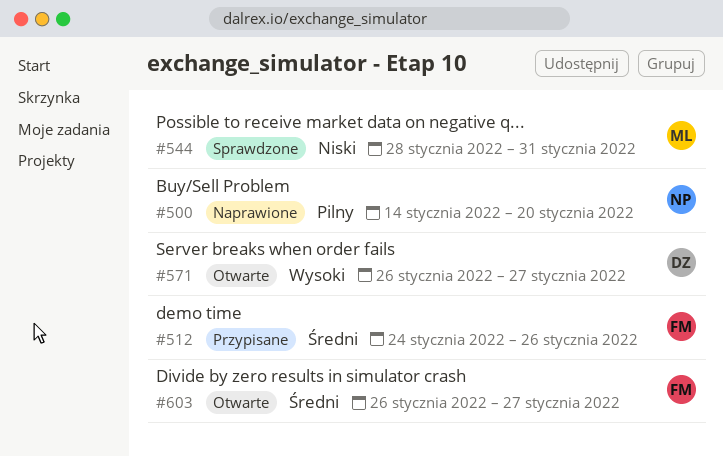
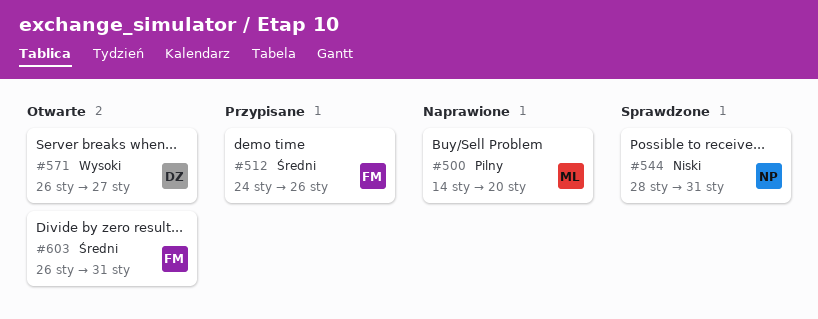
#500, owner: NP -> ML
#544, owner: ML -> NP
#603, due: Jan 27 -> Jan 31

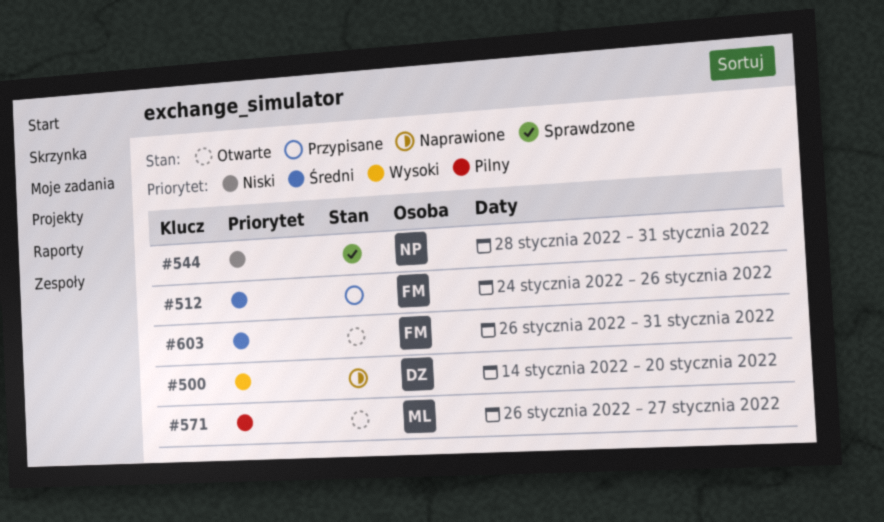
#500, owner: ML -> DZ
#500, priority: Pilny -> Wysoki
#571, owner: DZ -> ML
#571, priority: Wysoki -> Pilny

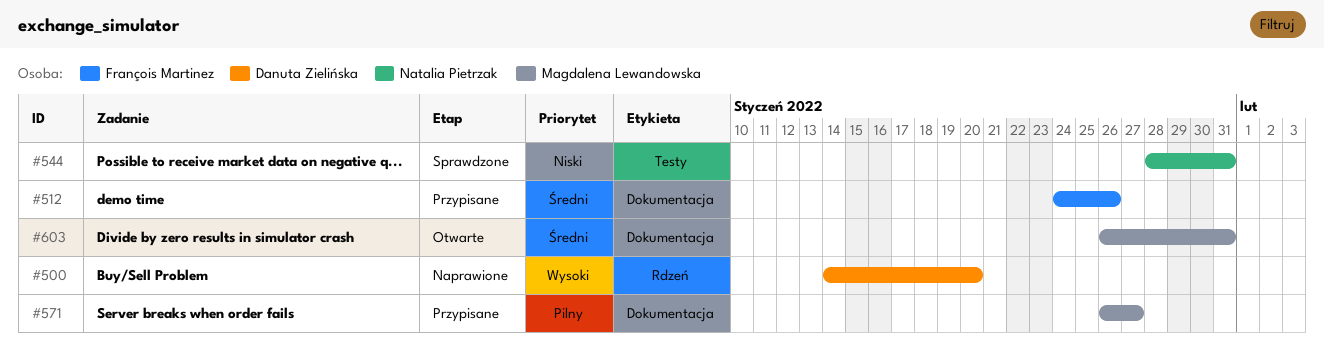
#571, status: Otwarte -> Przypisane
#603, owner: François Martinez -> Magdalena Lewandowska

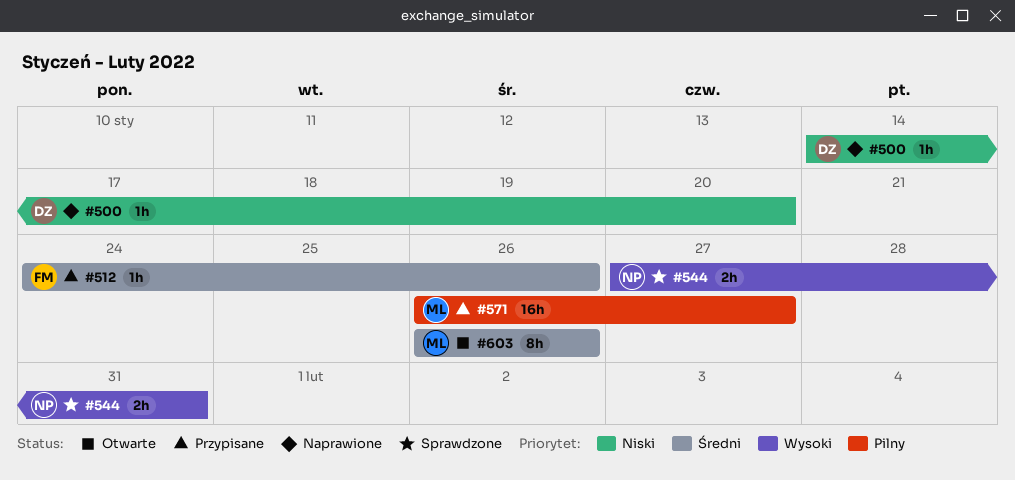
#500, priority: Wysoki -> Niski
#544, priority: Niski -> Wysoki
#544, start: Jan 28 -> Jan 27
#603, due: Jan 31 -> Jan 26

